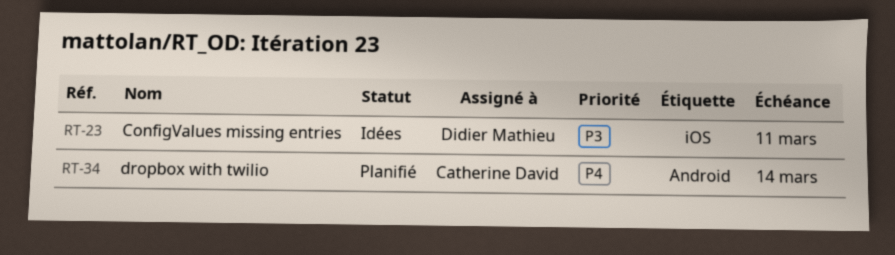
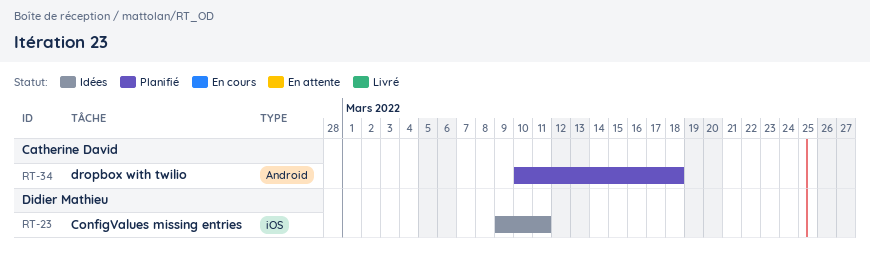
RT-34, due: Mar 14 -> Mar 18

